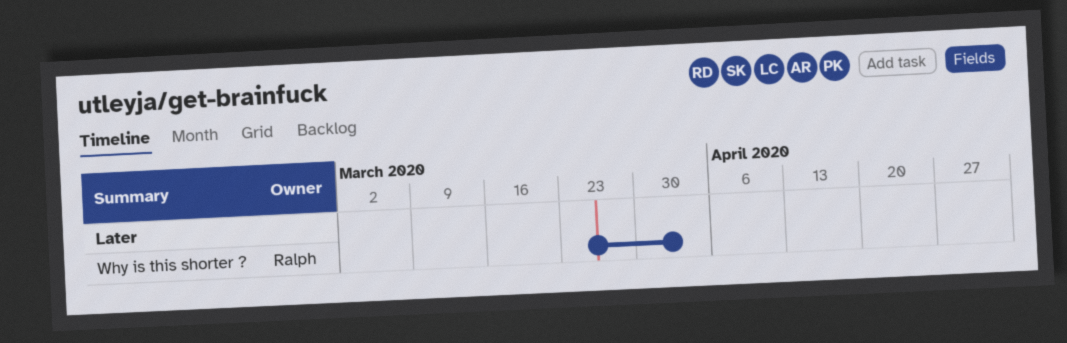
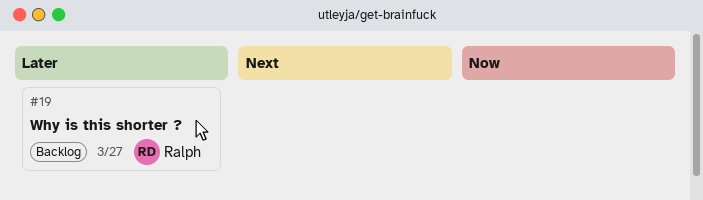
Why is this shorter ?, due: Apr 3 -> Mar 27

